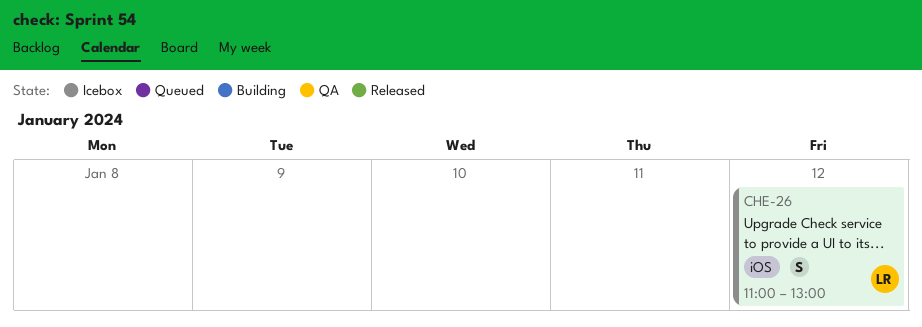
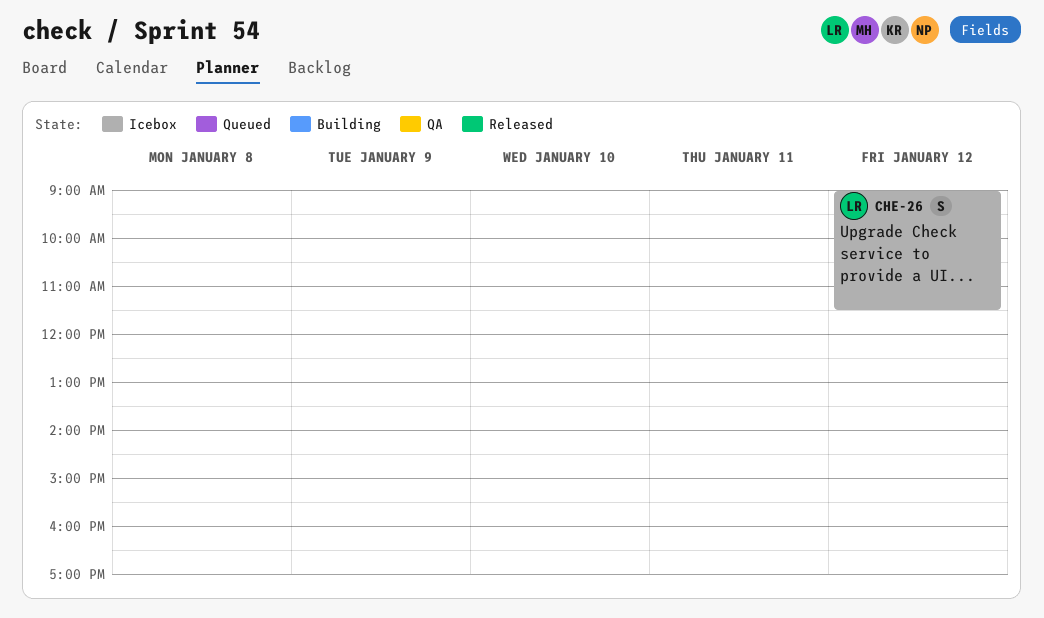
CHE-26, begins: 11:00 -> 09:00
CHE-26, ends: 13:00 -> 11:30

